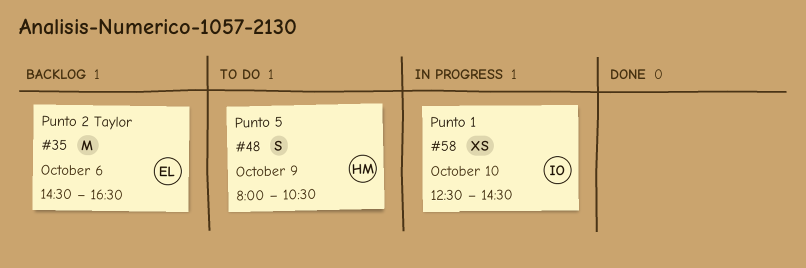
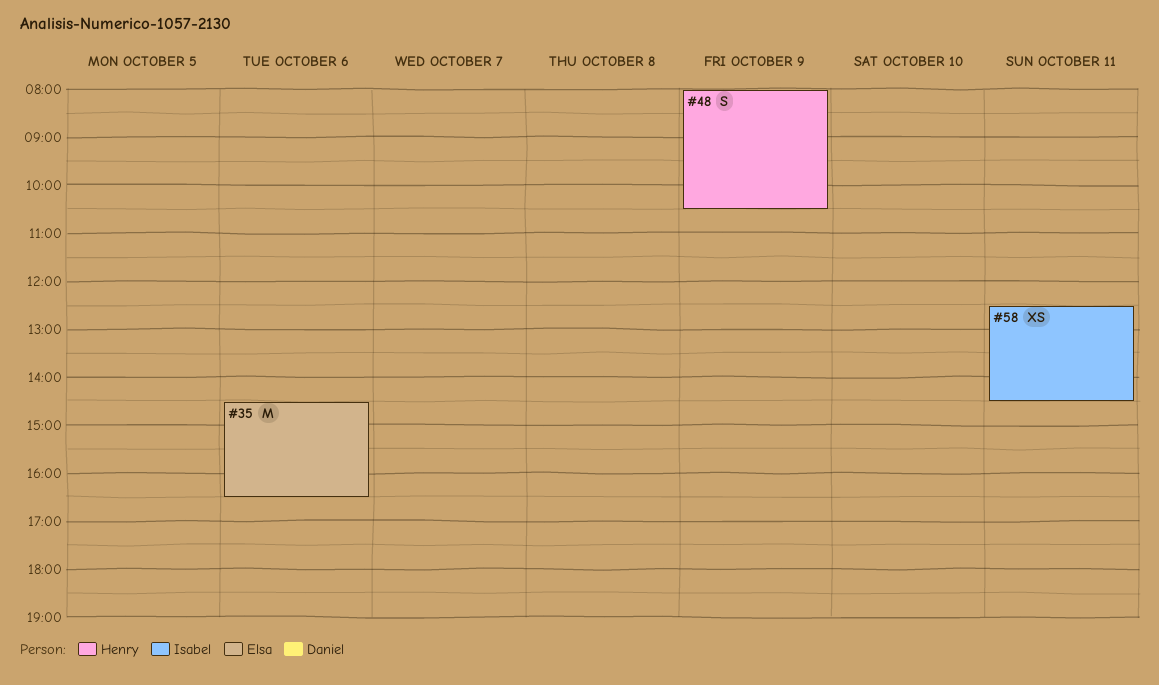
#58, day: Oct 10 -> Oct 11

